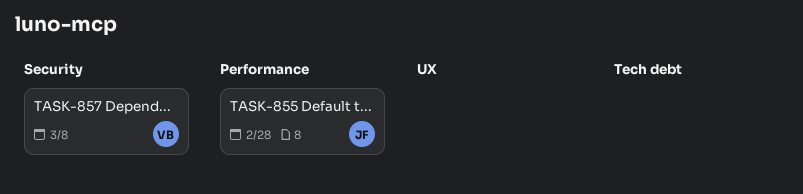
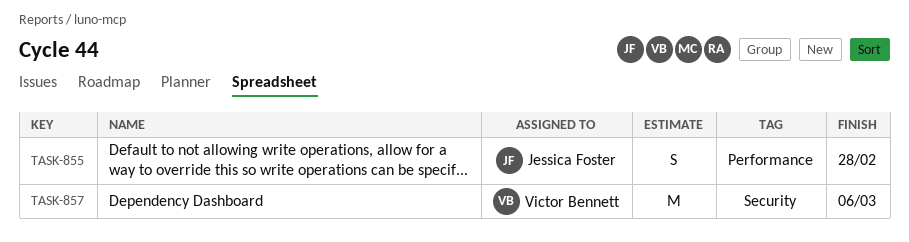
TASK-857, due: Mar 8 -> Mar 6

